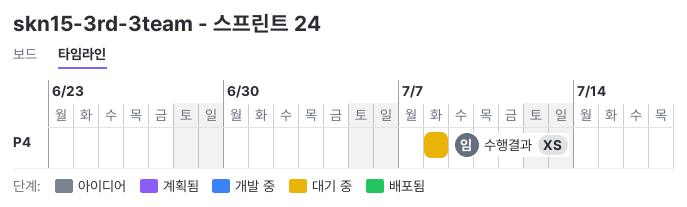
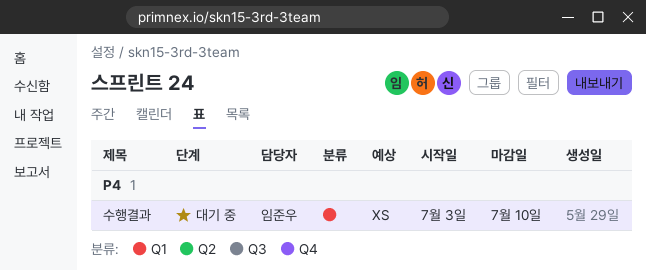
수행결과, start: Jul 8 -> Jul 3
수행결과, due: Jul 8 -> Jul 10

